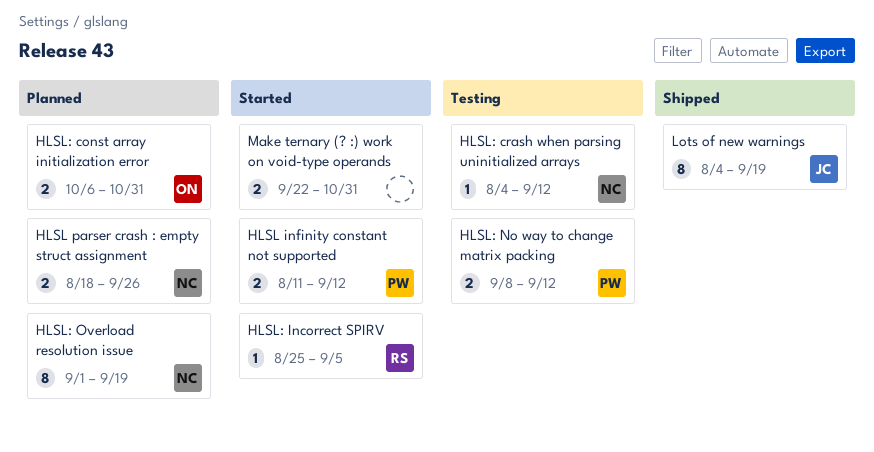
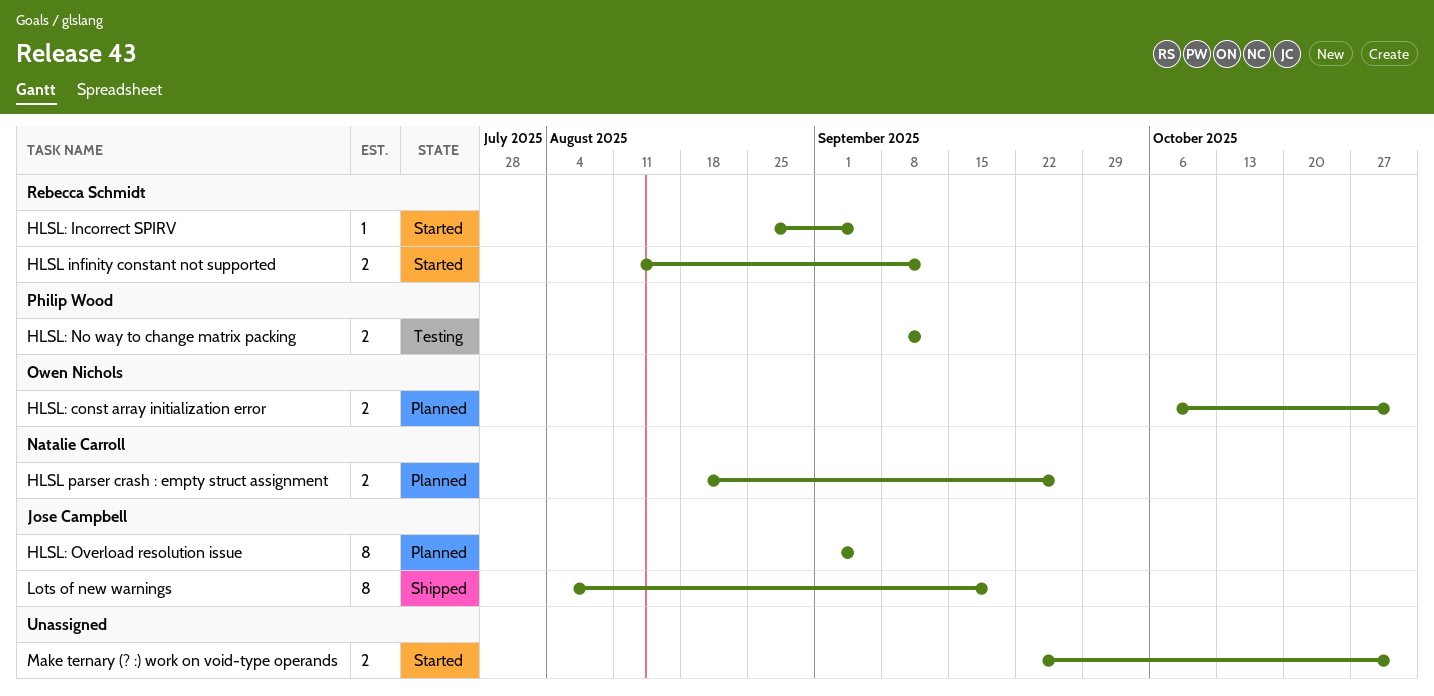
HLSL infinity constant not supported, owner: Philip Wood -> Rebecca Schmidt
HLSL: crash when parsing uninitialized arrays: present -> none
HLSL: Overload resolution issue, owner: Natalie Carroll -> Jose Campbell
HLSL: Overload resolution issue, due: Sep 19 -> Sep 5

